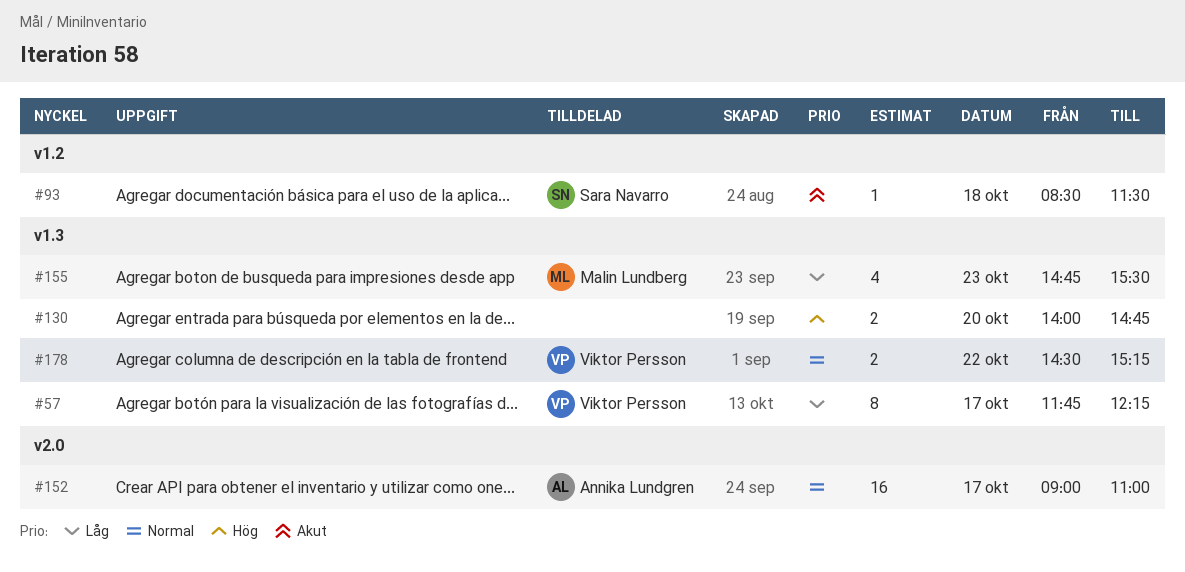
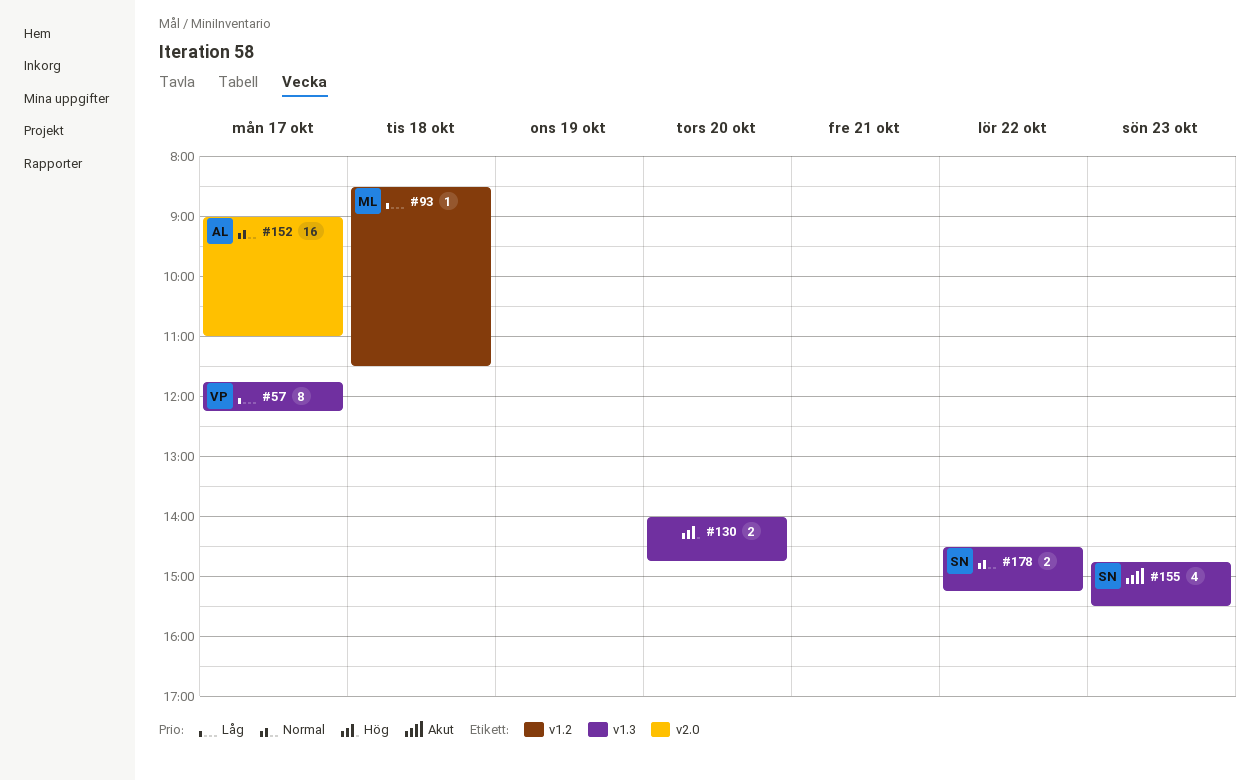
#93, owner: Sara Navarro -> Malin Lundberg
#93, priority: Akut -> Låg
#155, owner: Malin Lundberg -> Sara Navarro
#155, priority: Låg -> Akut
#178, owner: Viktor Persson -> Sara Navarro

